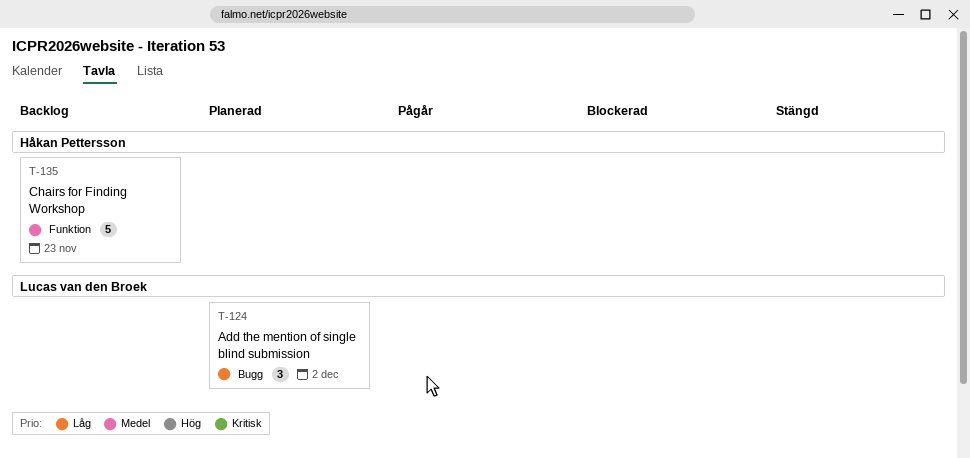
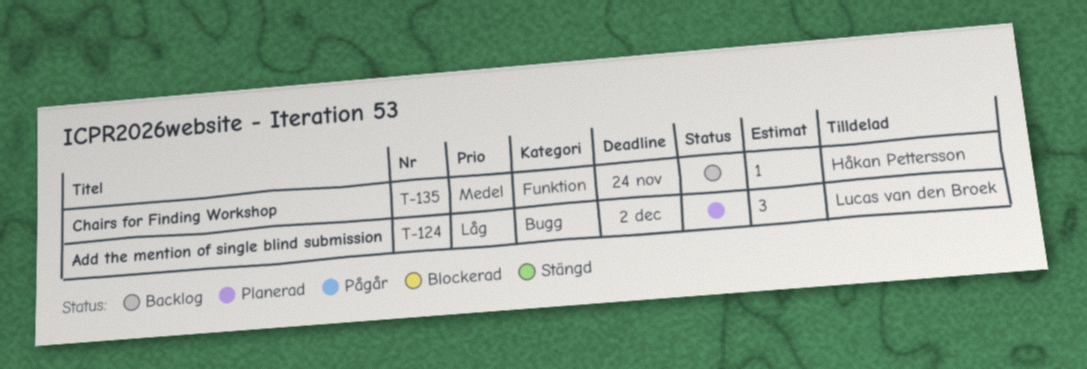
T-135, estimate: 5 -> 1
T-135, due: Nov 23 -> Nov 24

